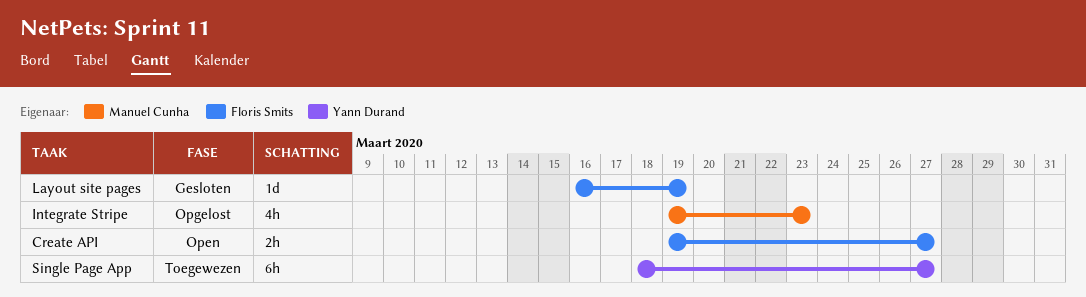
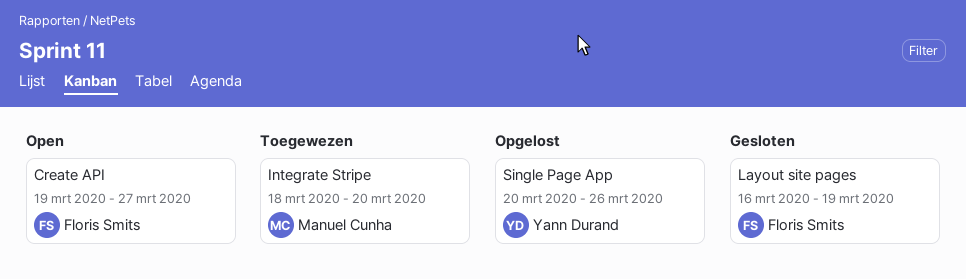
Integrate Stripe, status: Opgelost -> Toegewezen
Integrate Stripe, start: Mar 19 -> Mar 18
Integrate Stripe, due: Mar 23 -> Mar 20
Single Page App, status: Toegewezen -> Opgelost
Single Page App, start: Mar 18 -> Mar 20
Single Page App, due: Mar 27 -> Mar 26

